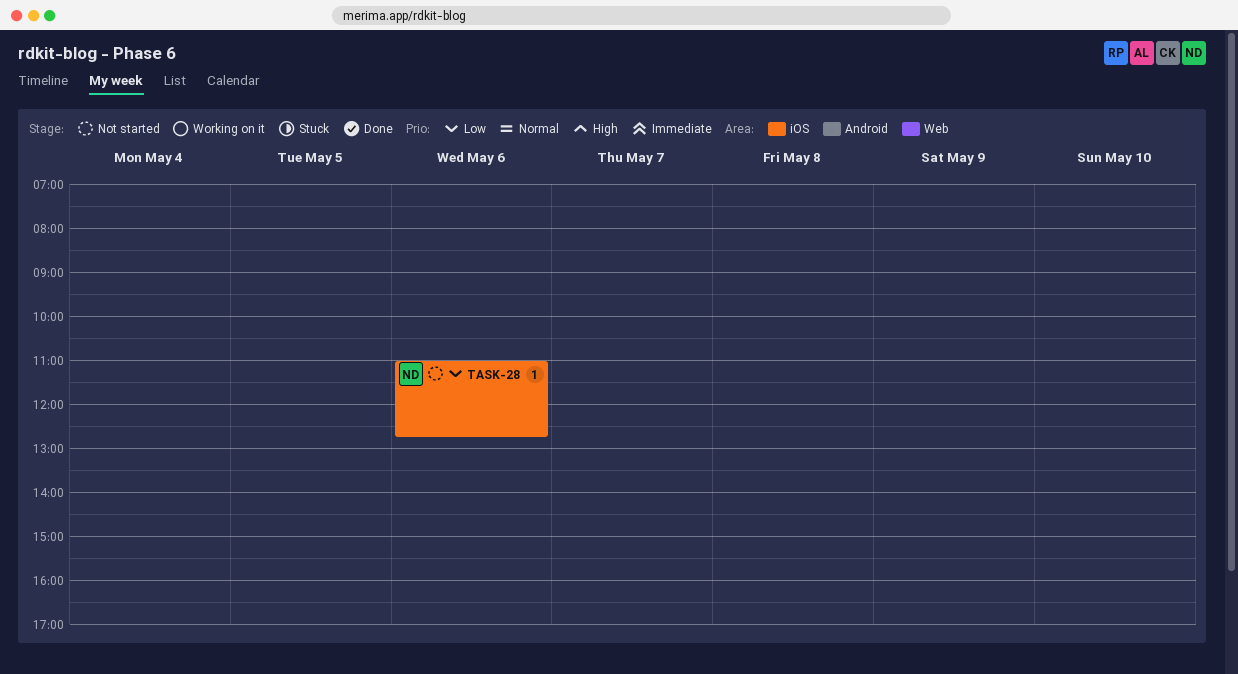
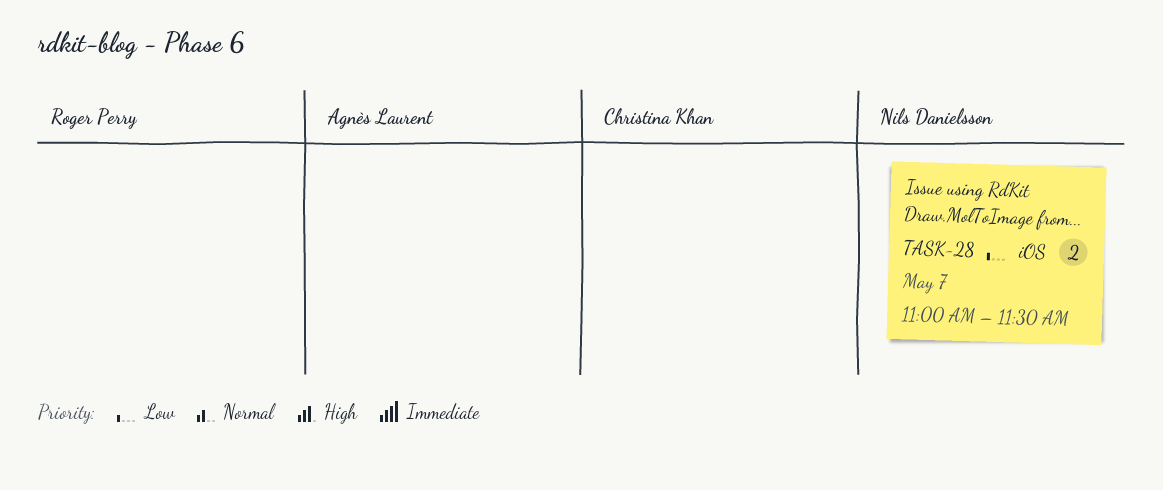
TASK-28, estimate: 1 -> 2
TASK-28, day: May 6 -> May 7
TASK-28, ends: 12:45 -> 11:30

